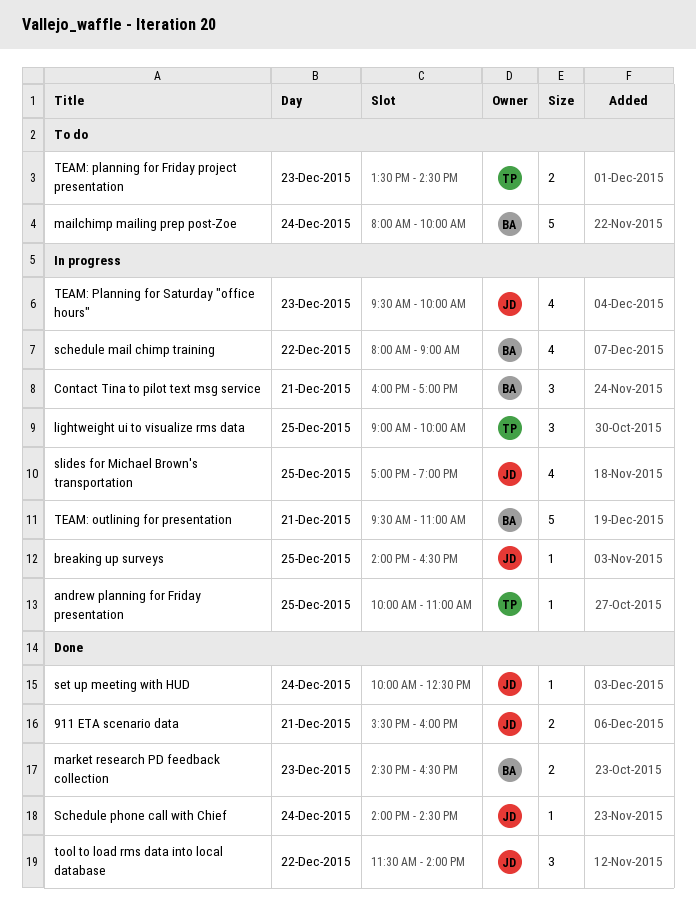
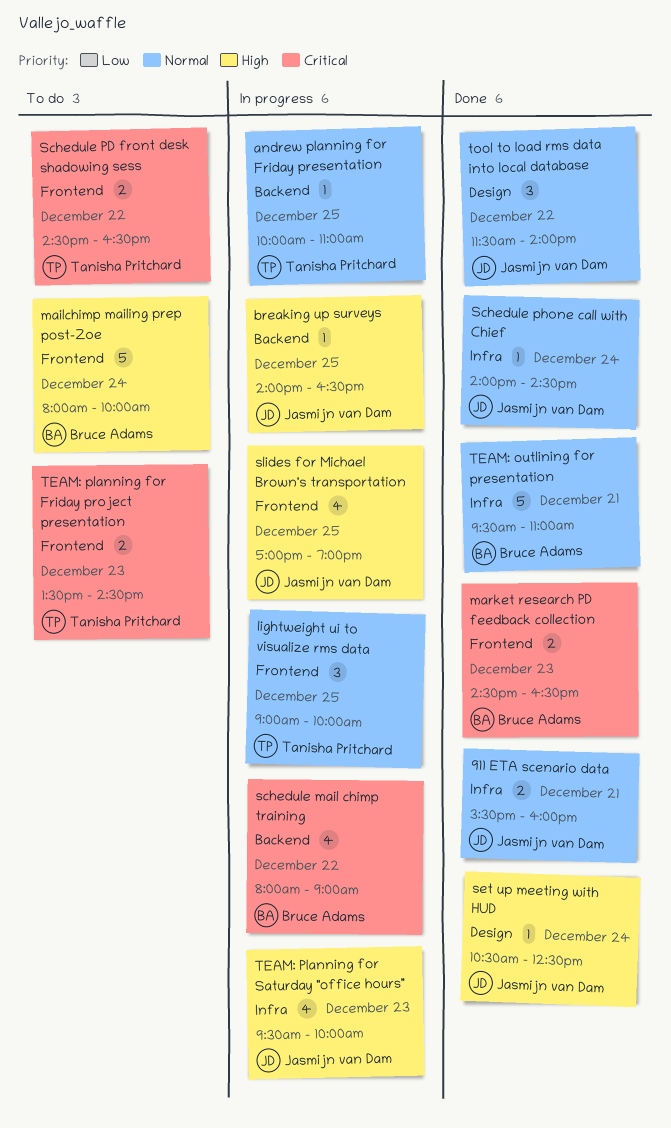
Contact Tina to pilot text msg service: present -> none
Schedule PD front desk shadowing sess: none -> present
set up meeting with HUD, begins: 10:00 -> 10:30
TEAM: outlining for presentation, status: In progress -> Done

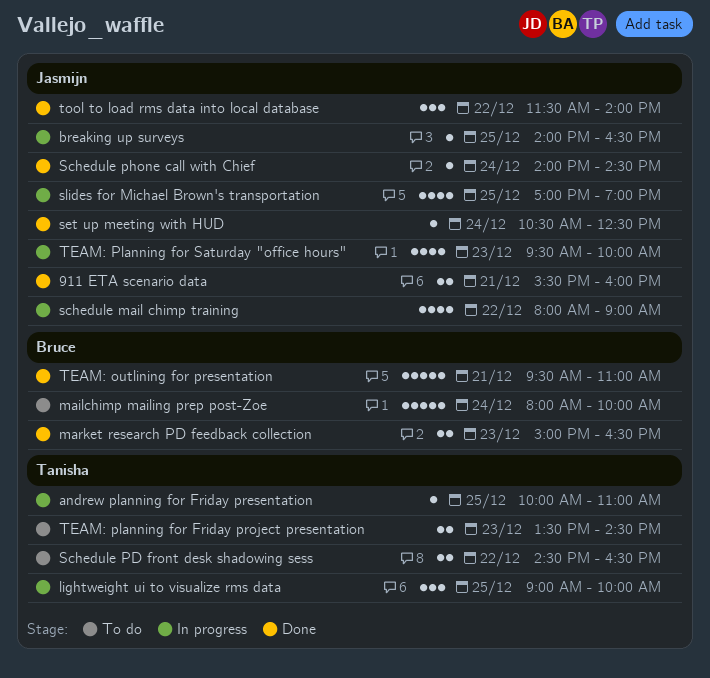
market research PD feedback collection, begins: 14:30 -> 15:00
schedule mail chimp training, owner: Bruce Adams -> Jasmijn van Dam

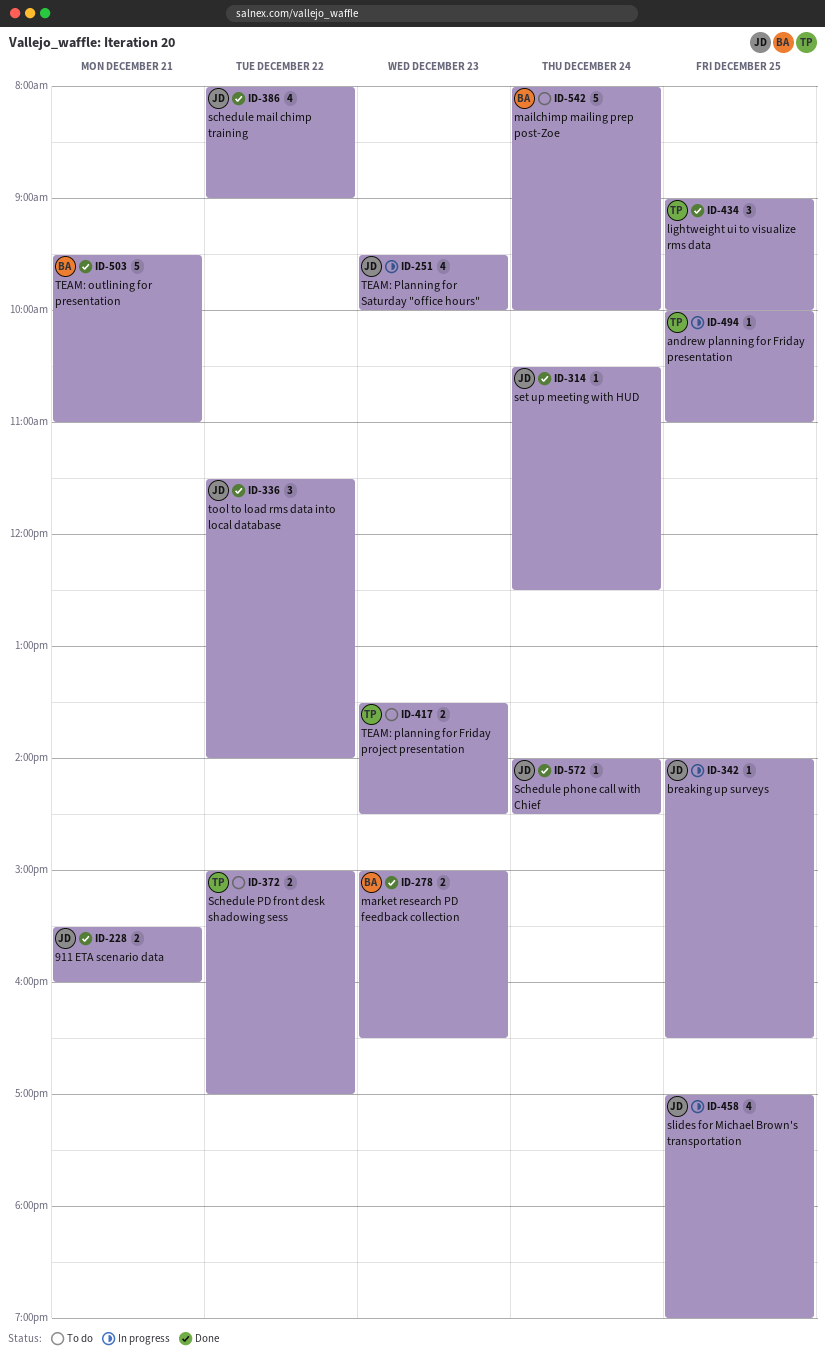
lightweight ui to visualize rms data, status: In progress -> Done
schedule mail chimp training, status: In progress -> Done
Schedule PD front desk shadowing sess, begins: 14:30 -> 15:00
Schedule PD front desk shadowing sess, ends: 16:30 -> 17:00

